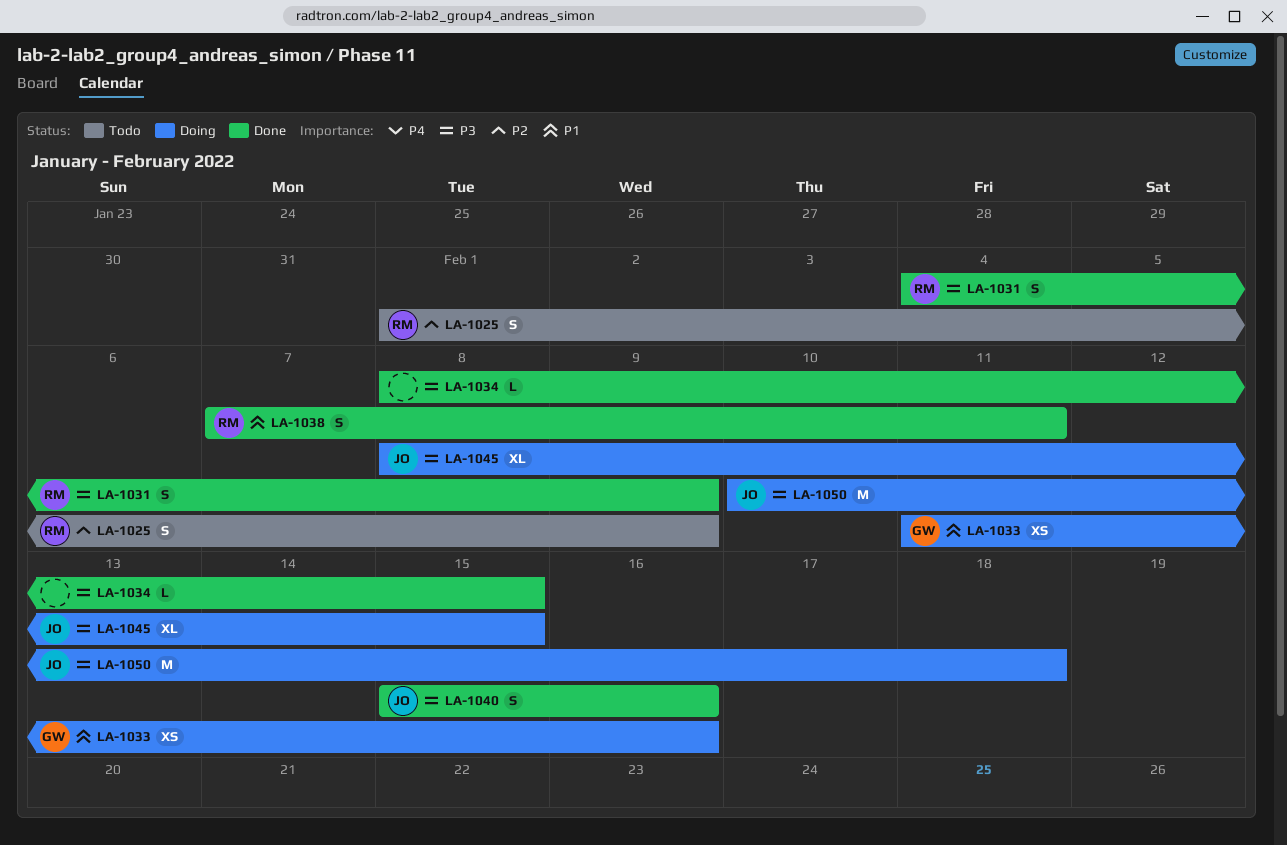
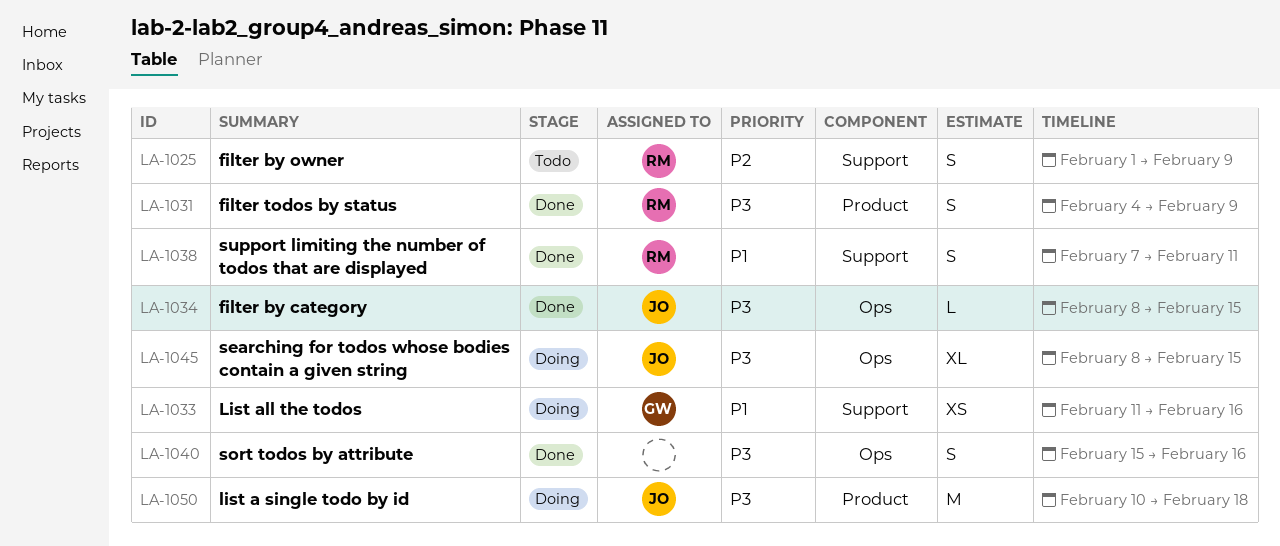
LA-1034, owner: none -> JO
LA-1040, owner: JO -> none

